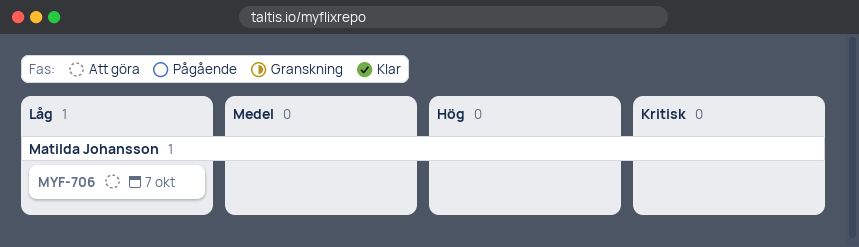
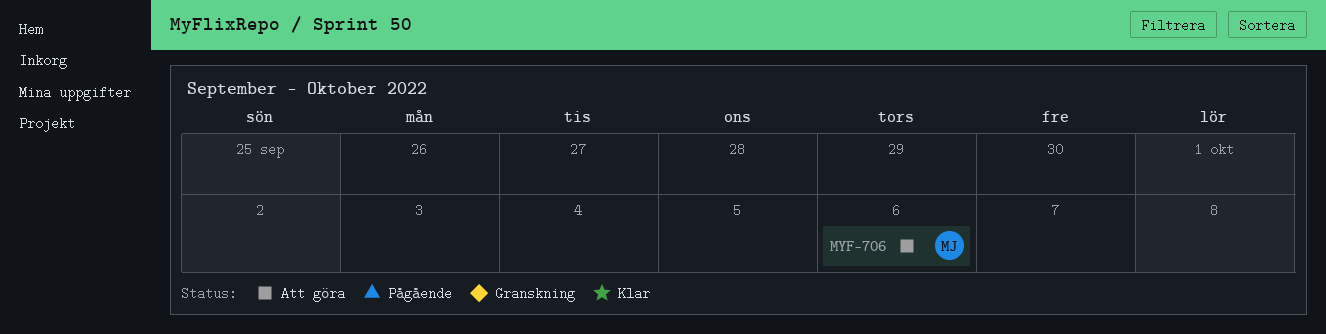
MYF-706, due: Oct 7 -> Oct 6

